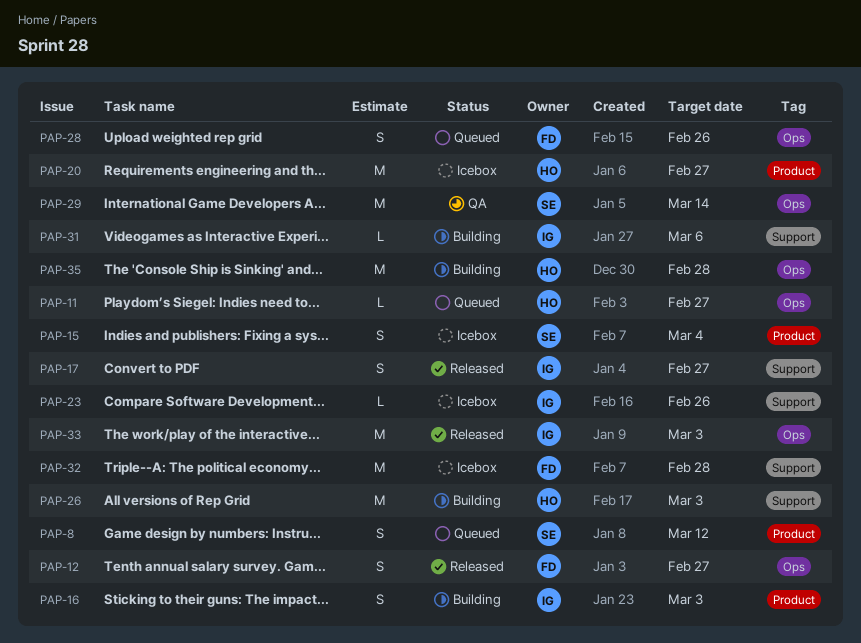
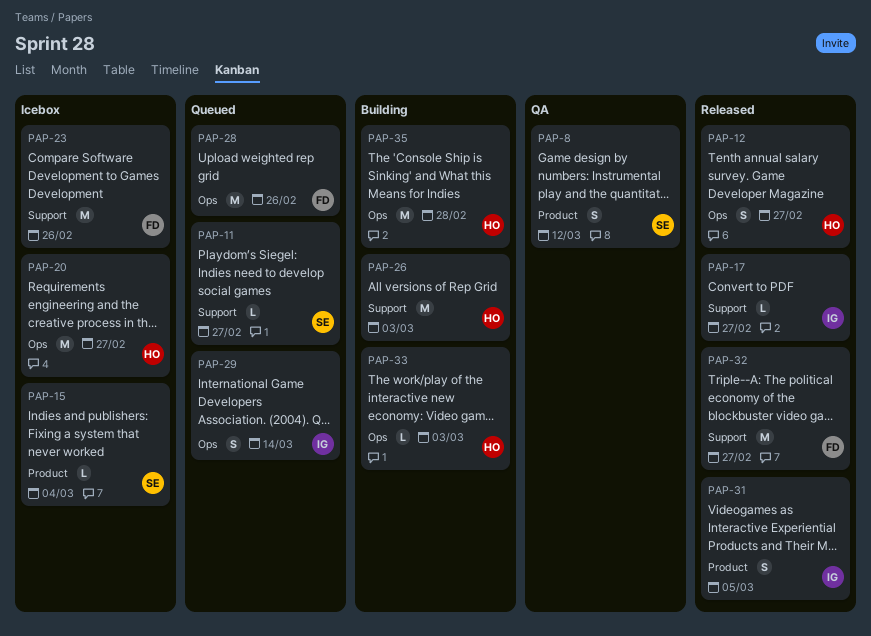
PAP-8, status: Queued -> QA
PAP-11, owner: HO -> SE
PAP-11, label: Ops -> Support
PAP-12, owner: FD -> HO
PAP-15, estimate: S -> L
PAP-16: present -> none
PAP-17, estimate: S -> L
PAP-20, label: Product -> Ops
PAP-23, owner: IG -> FD
PAP-23, estimate: L -> M
PAP-28, estimate: S -> M
PAP-29, status: QA -> Queued
PAP-29, owner: SE -> IG
PAP-29, estimate: M -> S
PAP-31, status: Building -> Released
PAP-31, label: Support -> Product
PAP-31, estimate: L -> S
PAP-31, due: Mar 6 -> Mar 5
PAP-32, status: Icebox -> Released
PAP-32, due: Feb 28 -> Feb 27
PAP-33, status: Released -> Building
PAP-33, owner: IG -> HO
PAP-33, estimate: M -> L

